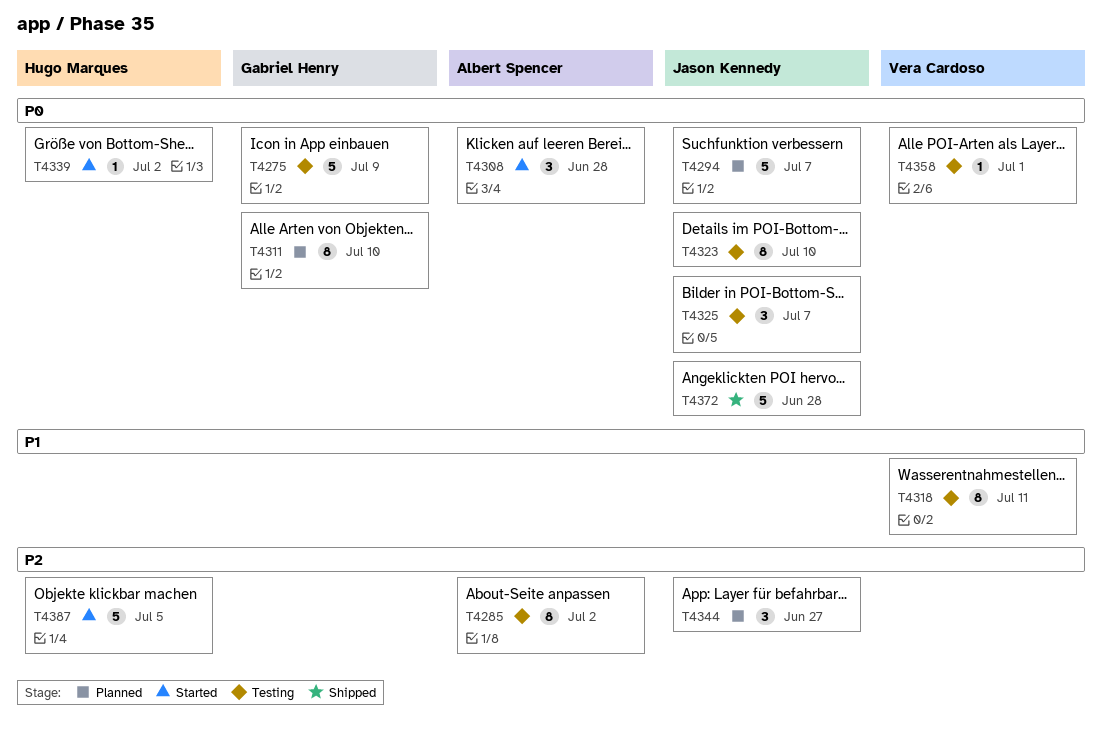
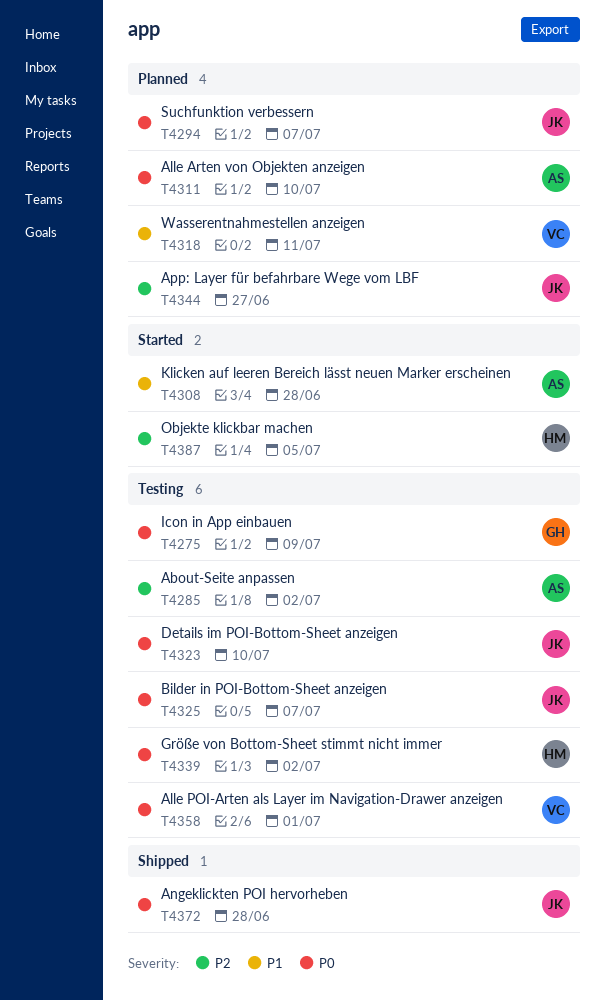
T4308, priority: P0 -> P1
T4311, owner: Gabriel Henry -> Albert Spencer
T4318, status: Testing -> Planned
T4339, status: Started -> Testing

